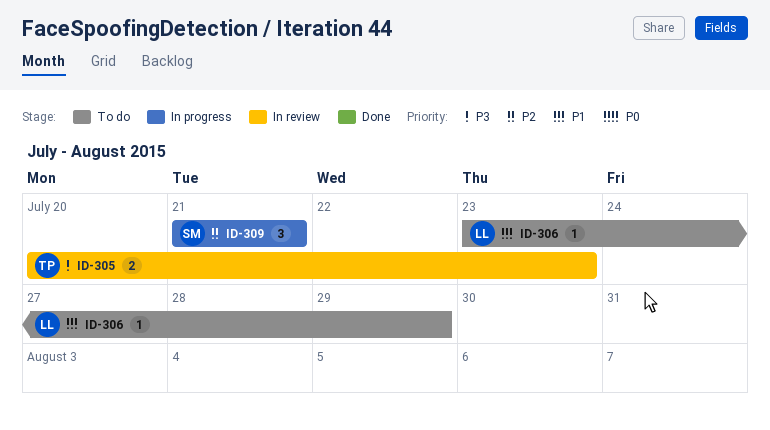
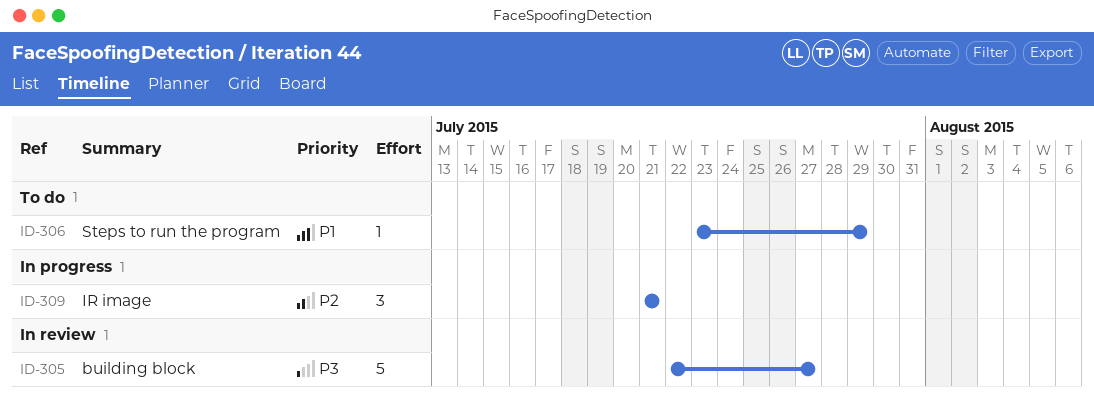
ID-305, estimate: 2 -> 5
ID-305, start: Jul 20 -> Jul 22
ID-305, due: Jul 23 -> Jul 27

